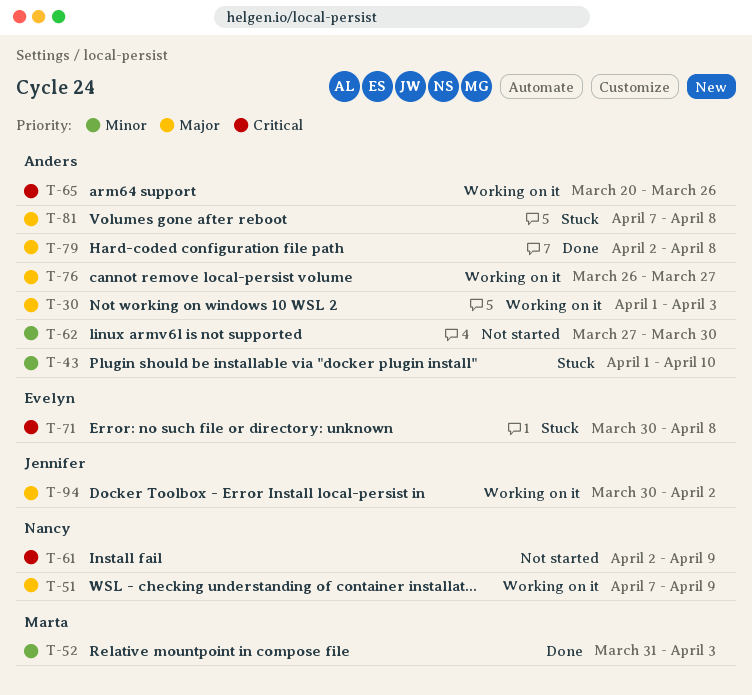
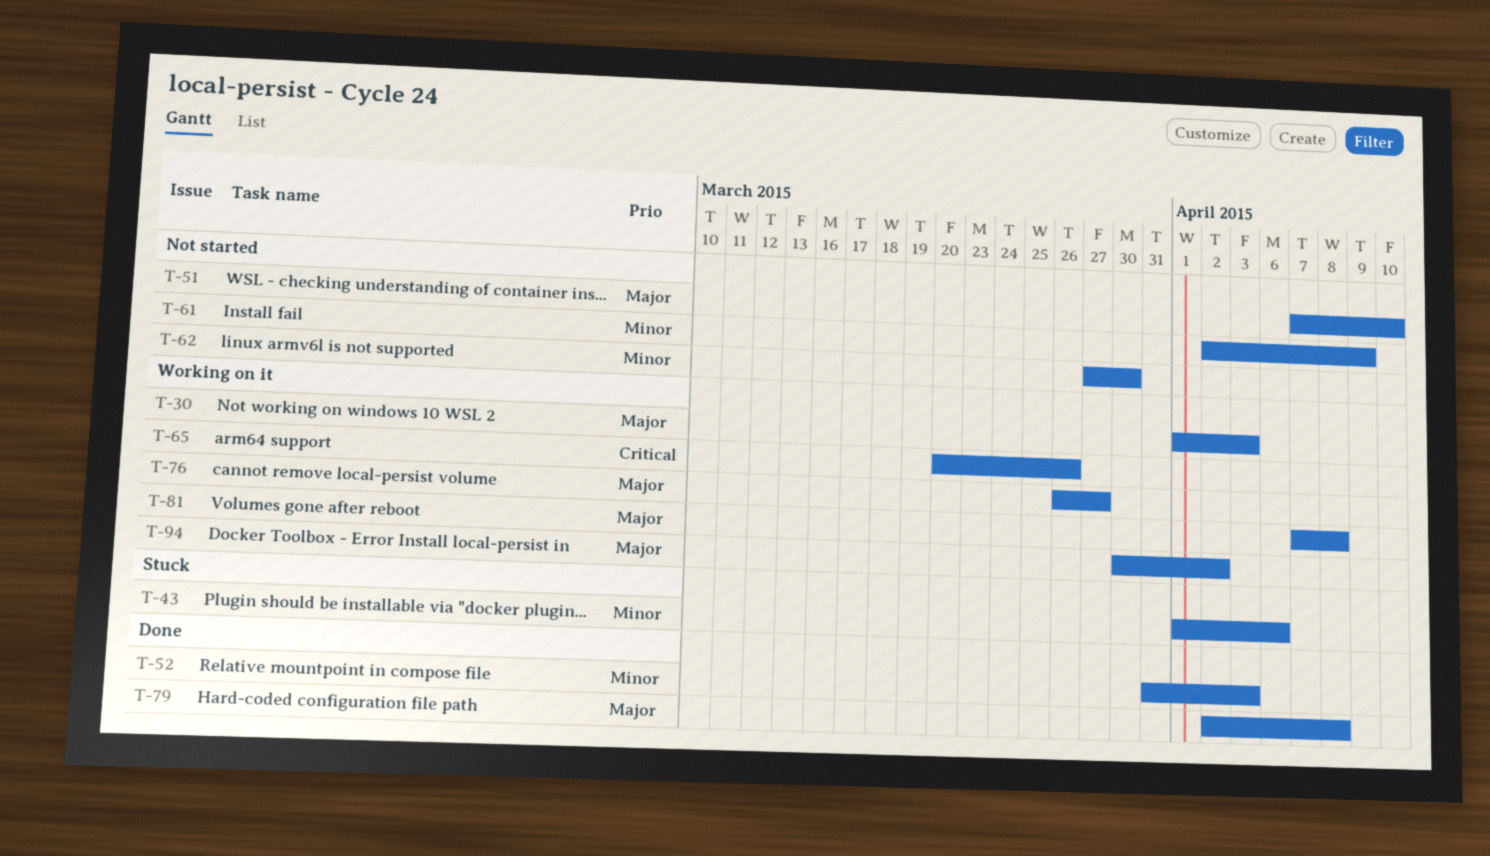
T-43, due: Apr 10 -> Apr 6
T-51, status: Working on it -> Not started
T-51, due: Apr 9 -> Apr 10
T-61, priority: Critical -> Minor
T-71: present -> none
T-81, status: Stuck -> Working on it

